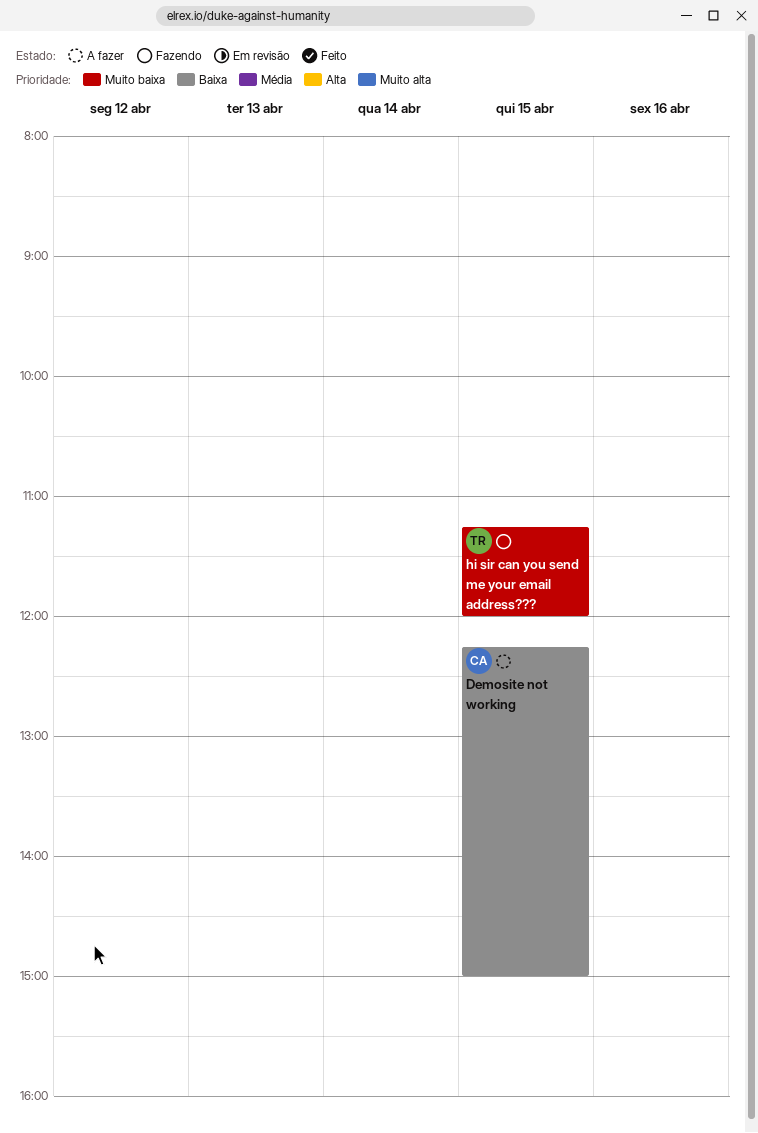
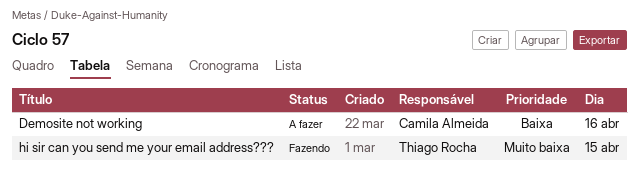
Demosite not working, day: Apr 15 -> Apr 16

